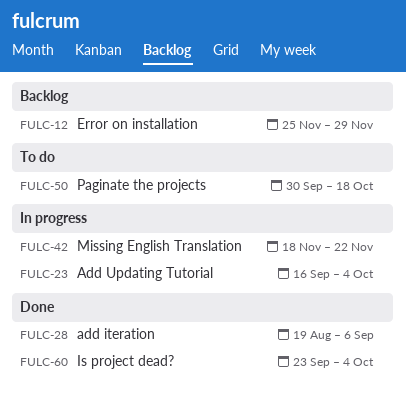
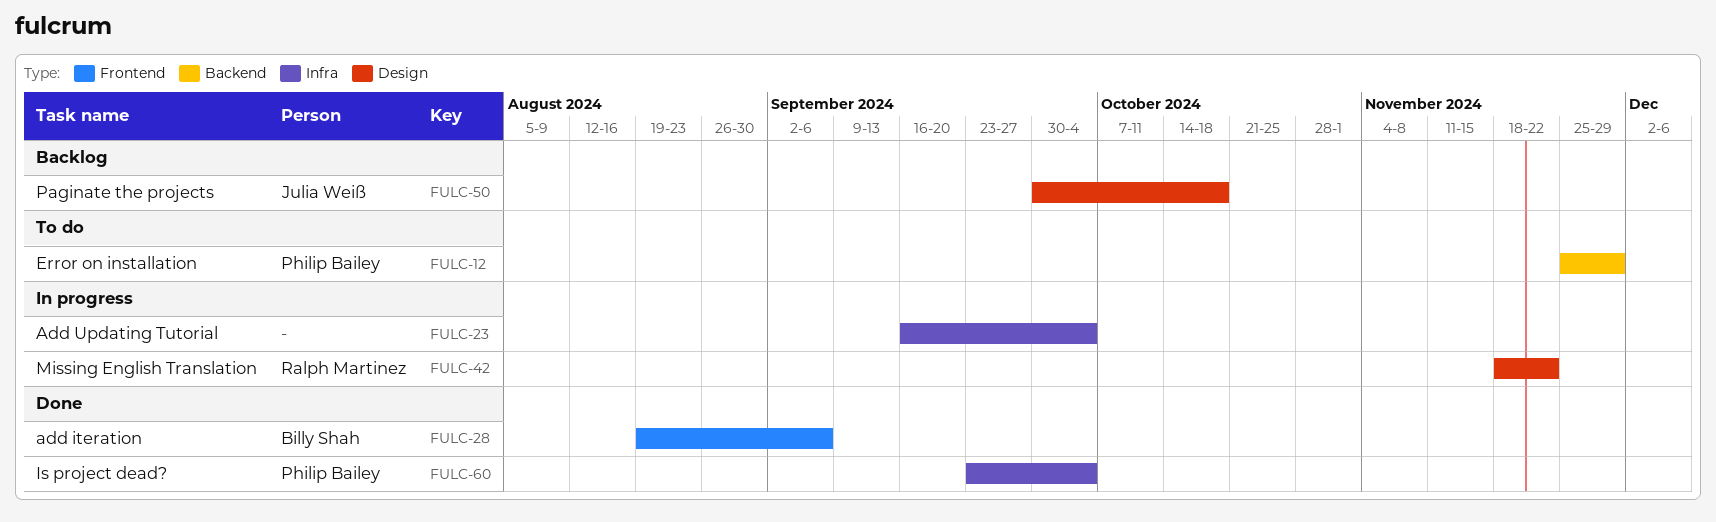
FULC-12, status: Backlog -> To do
FULC-50, status: To do -> Backlog

